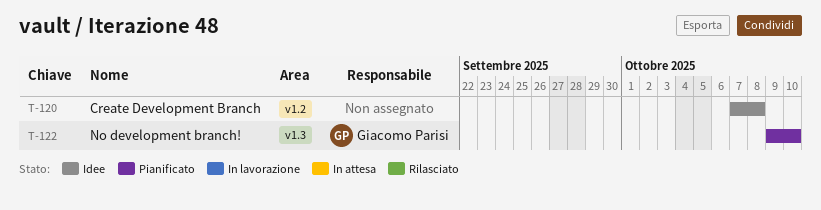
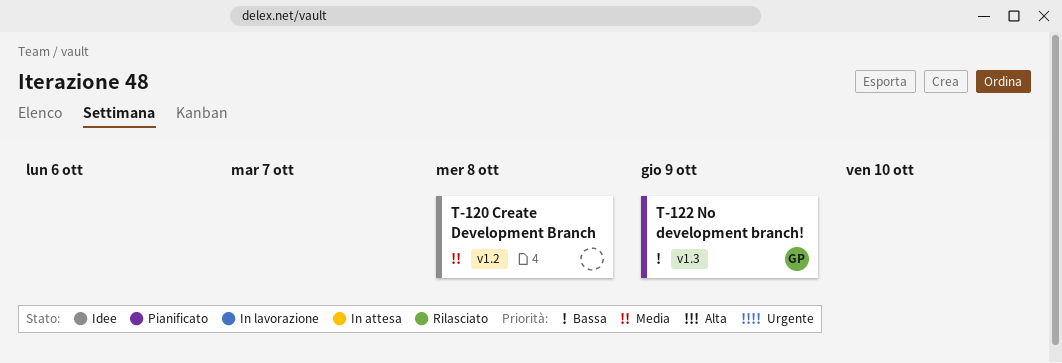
T-122, due: Oct 10 -> Oct 9

